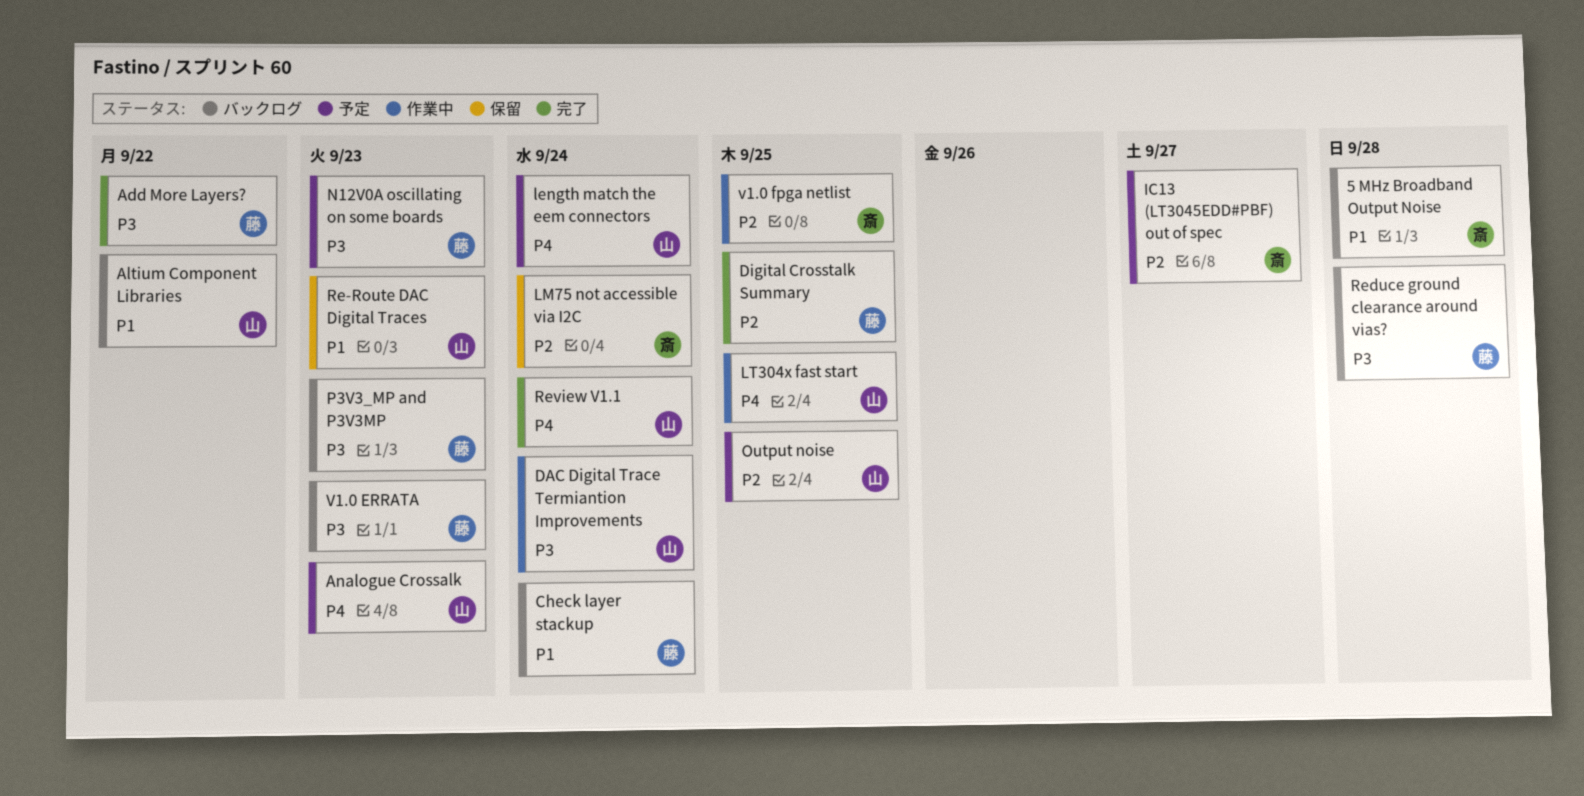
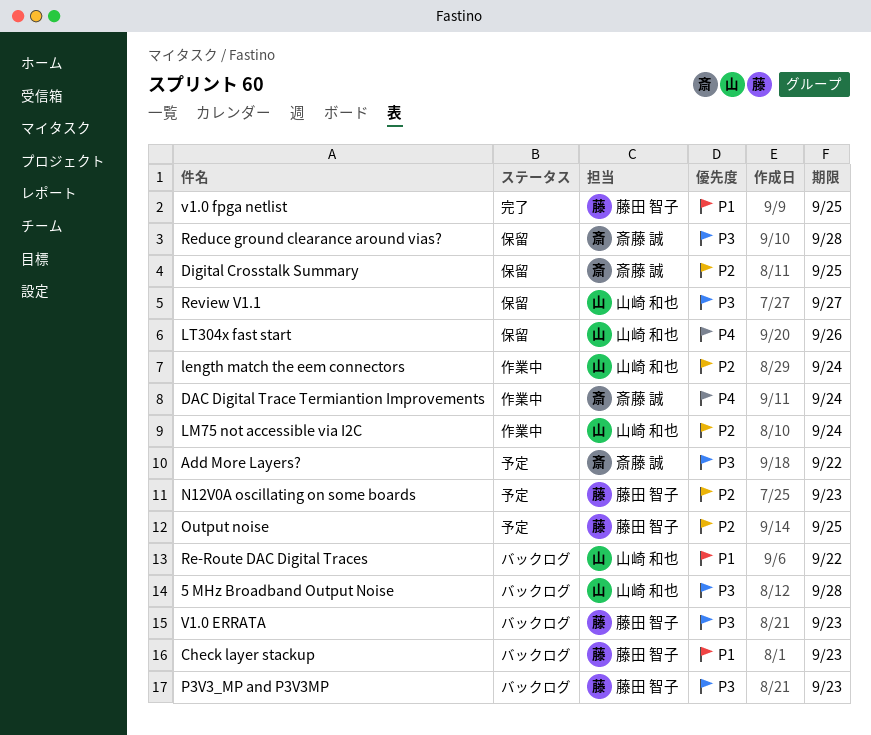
5 MHz Broadband Output Noise, owner: 斎藤 誠 -> 山崎 和也
5 MHz Broadband Output Noise, priority: P1 -> P3
Add More Layers?, status: 完了 -> 予定
Add More Layers?, owner: 藤田 智子 -> 斎藤 誠
Altium Component Libraries: present -> none
Analogue Crossalk: present -> none
Check layer stackup, due: Sep 24 -> Sep 23
DAC Digital Trace Termiantion Improvements, owner: 山崎 和也 -> 斎藤 誠
DAC Digital Trace Termiantion Improvements, priority: P3 -> P4
Digital Crosstalk Summary, status: 完了 -> 保留
Digital Crosstalk Summary, owner: 藤田 智子 -> 斎藤 誠
IC13 (LT3045EDD#PBF) out of spec: present -> none
length match the eem connectors, status: 予定 -> 作業中
length match the eem connectors, priority: P4 -> P2
LM75 not accessible via I2C, status: 保留 -> 作業中
LM75 not accessible via I2C, owner: 斎藤 誠 -> 山崎 和也
LT304x fast start, status: 作業中 -> 保留
LT304x fast start, due: Sep 25 -> Sep 26
N12V0A oscillating on some boards, priority: P3 -> P2
Output noise, owner: 山崎 和也 -> 藤田 智子
Re-Route DAC Digital Traces, status: 保留 -> バックログ
Re-Route DAC Digital Traces, due: Sep 23 -> Sep 22
Reduce ground clearance around vias?, status: バックログ -> 保留
Reduce ground clearance around vias?, owner: 藤田 智子 -> 斎藤 誠
Review V1.1, status: 完了 -> 保留
Review V1.1, priority: P4 -> P3
Review V1.1, due: Sep 24 -> Sep 27
v1.0 fpga netlist, status: 作業中 -> 完了
v1.0 fpga netlist, owner: 斎藤 誠 -> 藤田 智子
v1.0 fpga netlist, priority: P2 -> P1

